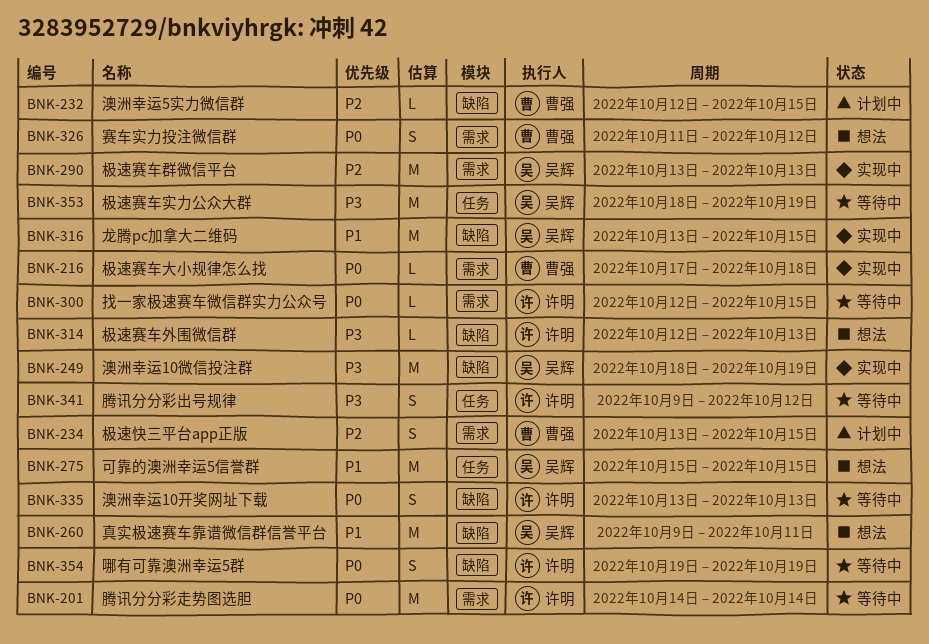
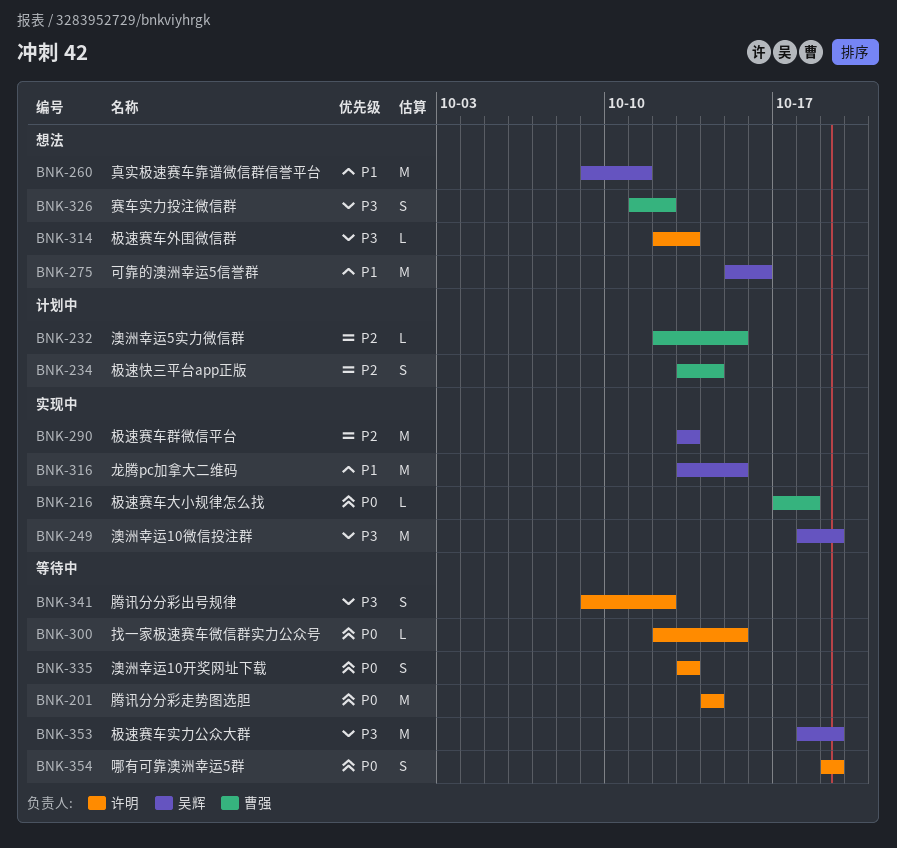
BNK-234, due: Oct 15 -> Oct 14
BNK-275, due: Oct 15 -> Oct 16
BNK-326, priority: P0 -> P3

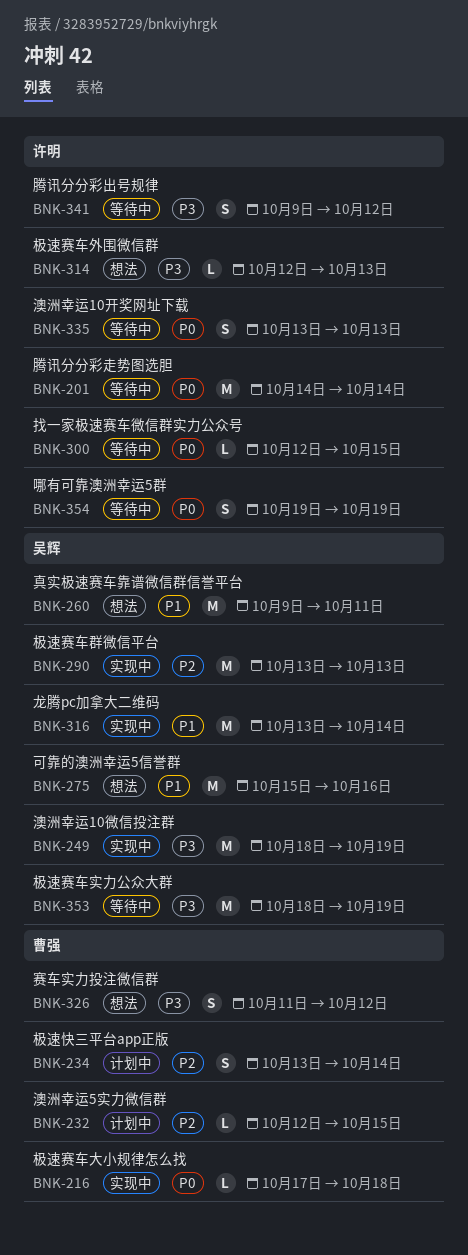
BNK-316, due: Oct 15 -> Oct 14

